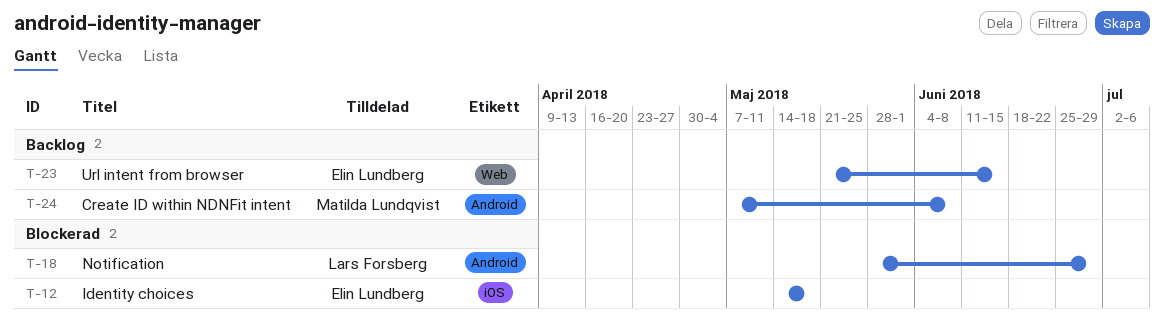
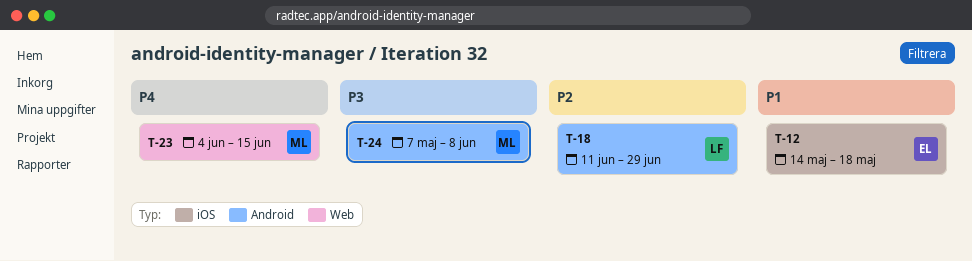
T-18, start: May 28 -> Jun 11
T-23, owner: Elin Lundberg -> Matilda Lundqvist
T-23, start: May 21 -> Jun 4

